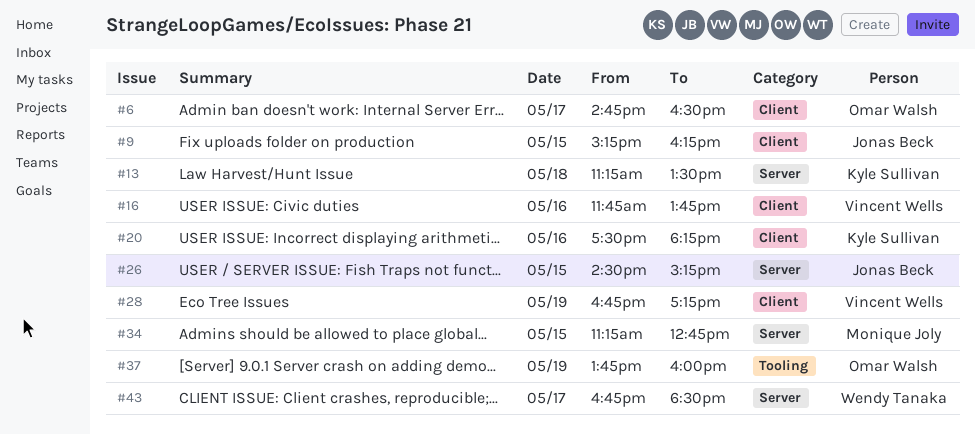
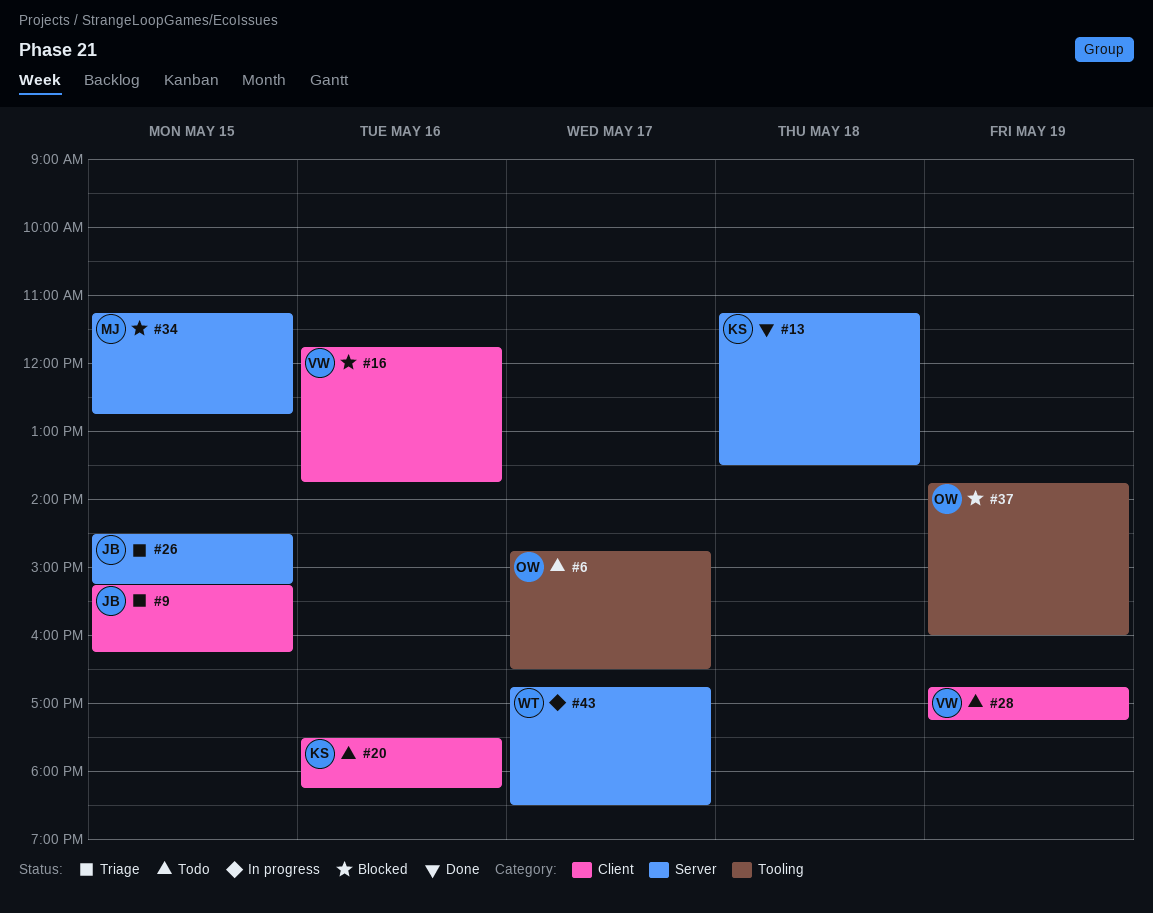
#6, label: Client -> Tooling

